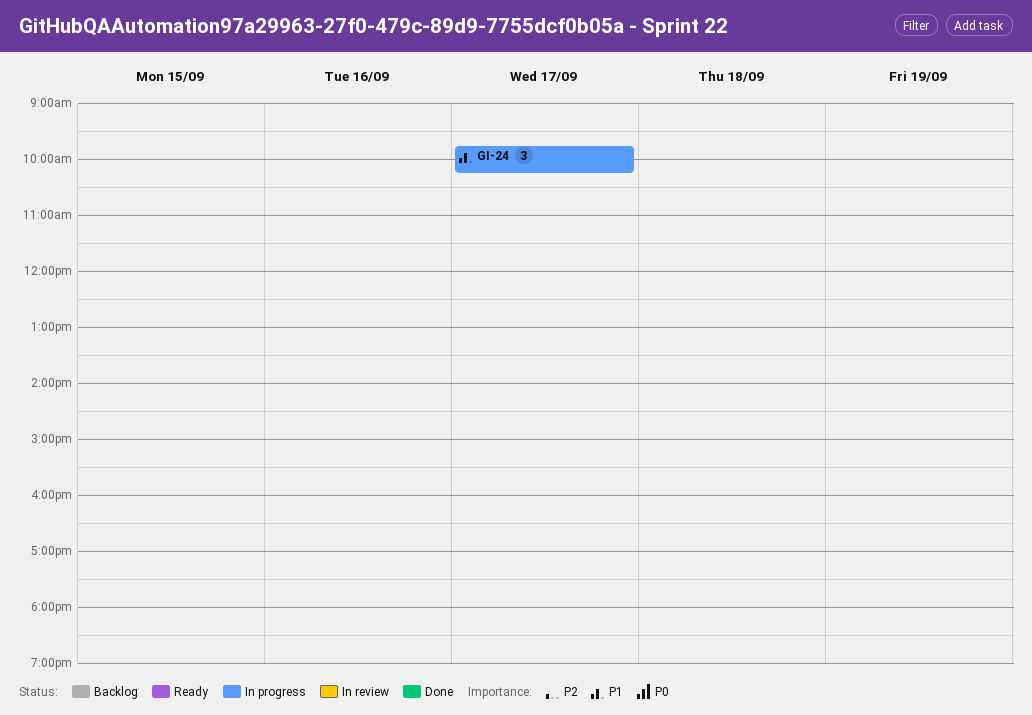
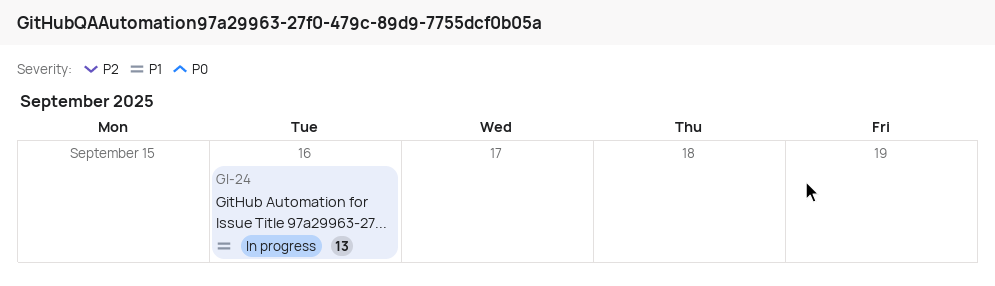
GI-24, estimate: 3 -> 13
GI-24, day: Sep 17 -> Sep 16

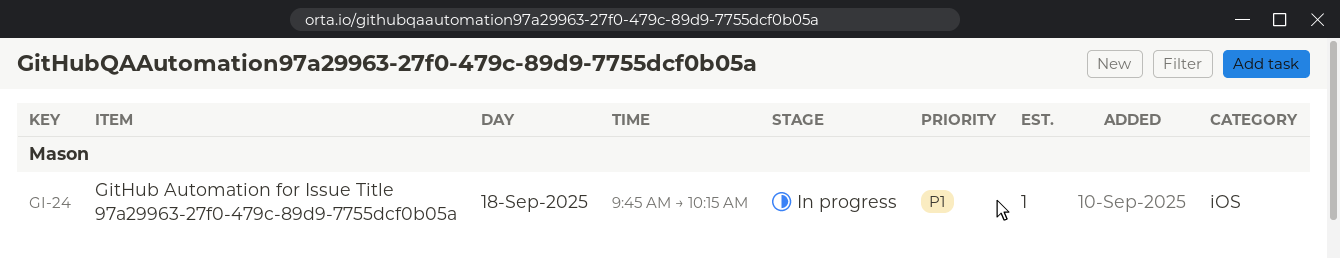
GI-24, estimate: 13 -> 1
GI-24, day: Sep 16 -> Sep 18

